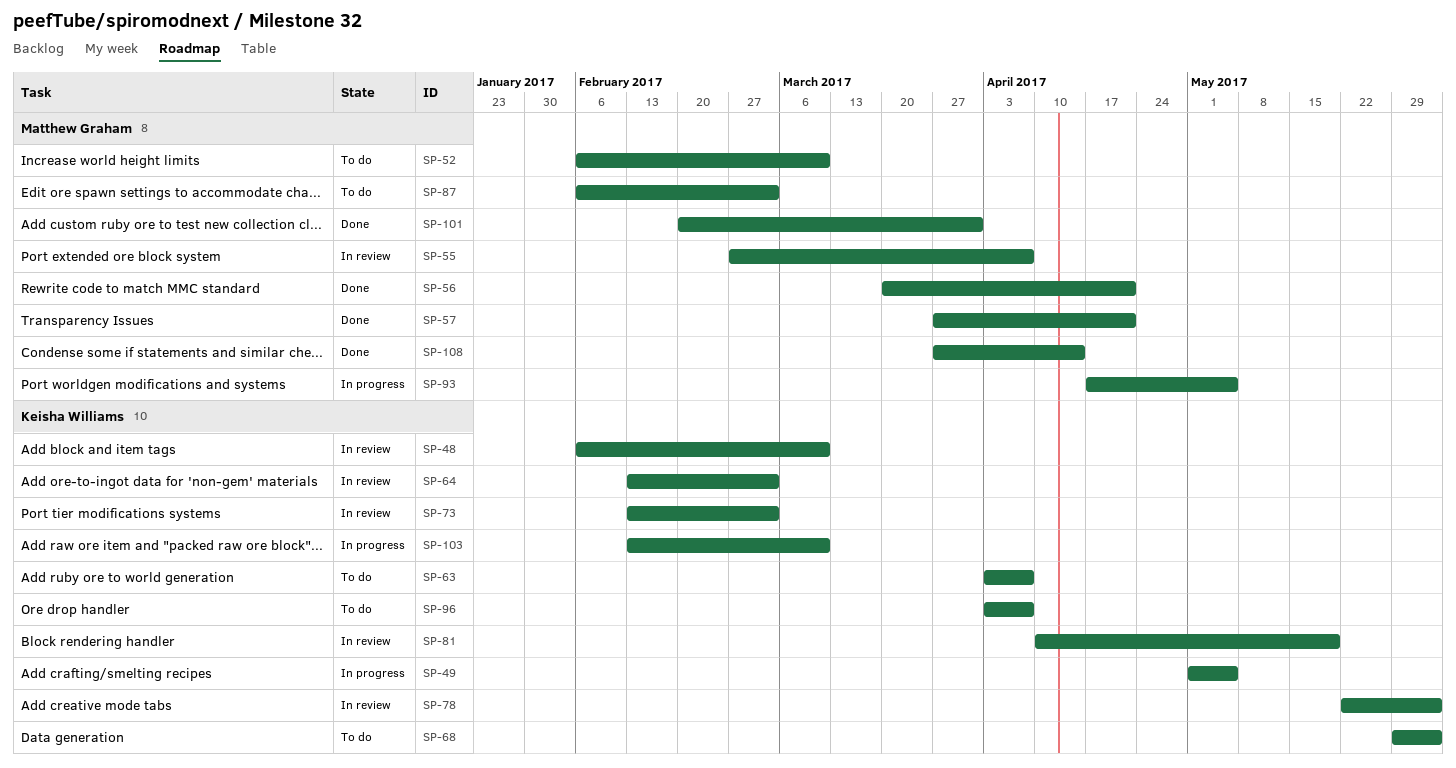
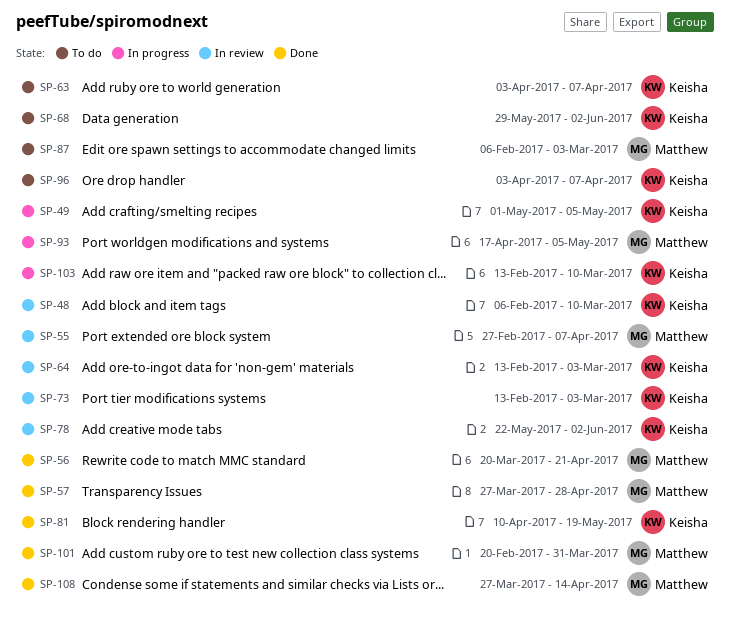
SP-52: present -> none
SP-57, due: Apr 21 -> Apr 28
SP-81, status: In review -> Done

